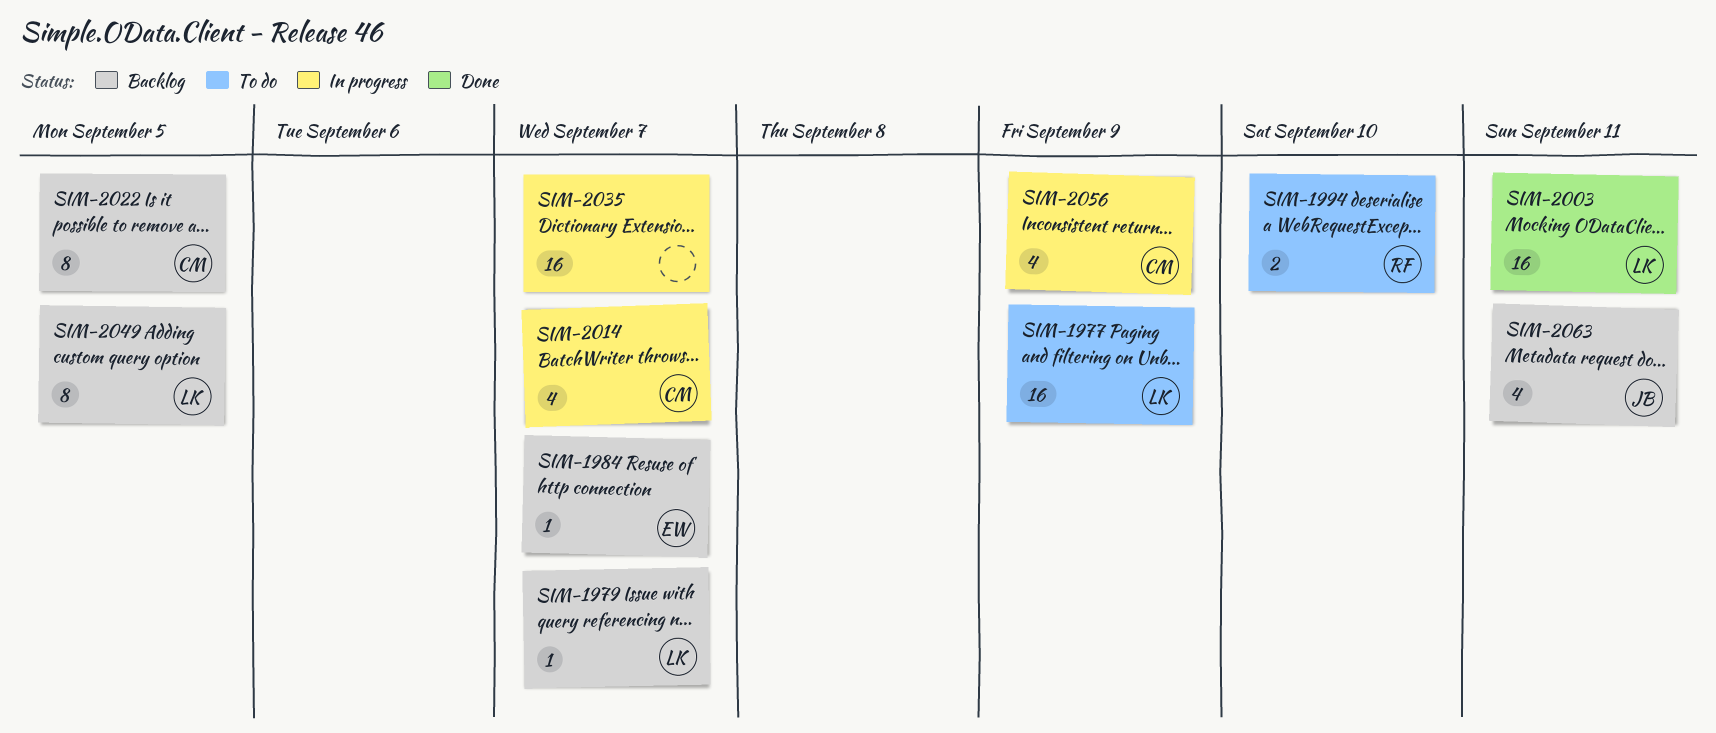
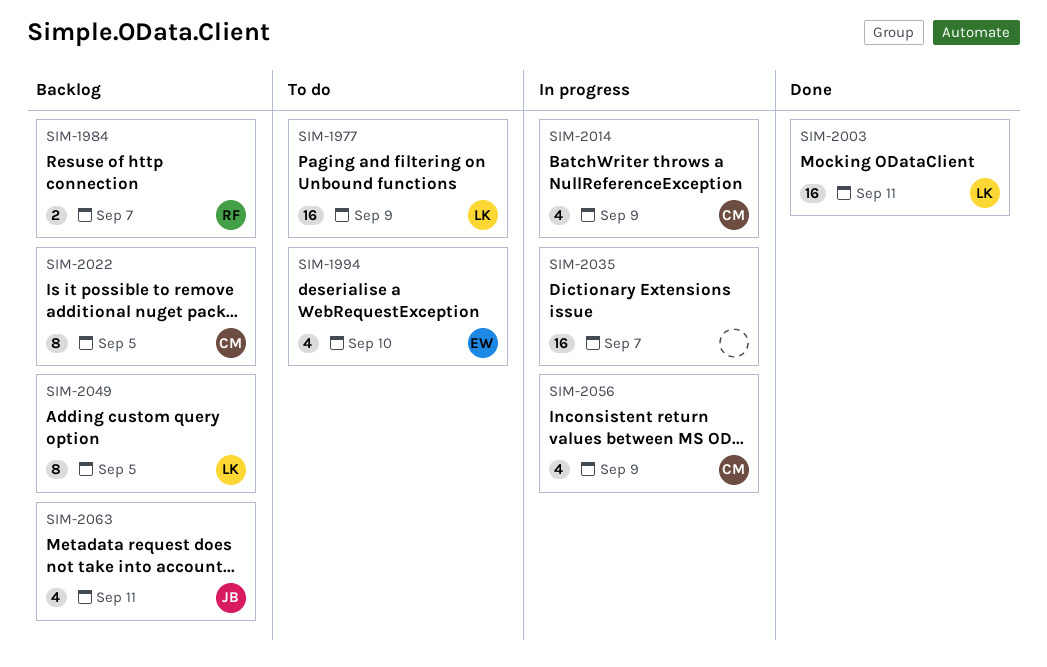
SIM-1979: present -> none
SIM-1984, owner: EW -> RF
SIM-1984, estimate: 1 -> 2
SIM-1994, owner: RF -> EW
SIM-1994, estimate: 2 -> 4
SIM-2014, due: Sep 7 -> Sep 9

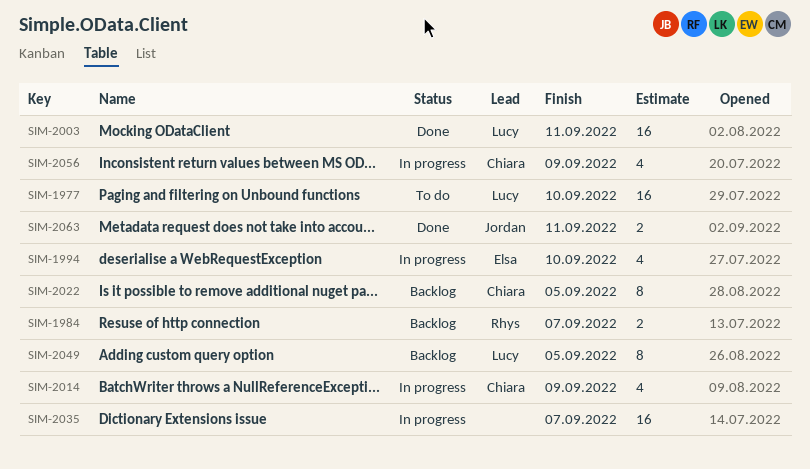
SIM-1977, due: Sep 9 -> Sep 10
SIM-1994, status: To do -> In progress
SIM-2063, status: Backlog -> Done
SIM-2063, estimate: 4 -> 2

